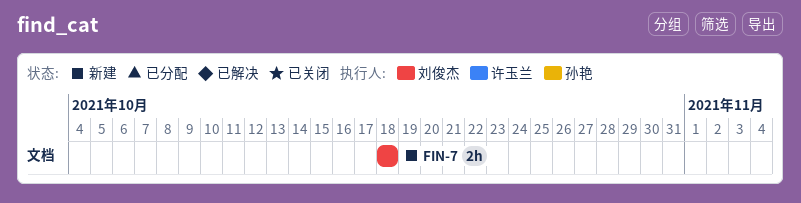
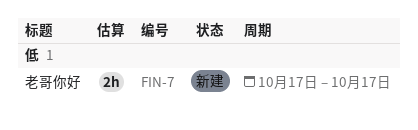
FIN-7, start: Oct 18 -> Oct 17
FIN-7, due: Oct 18 -> Oct 17

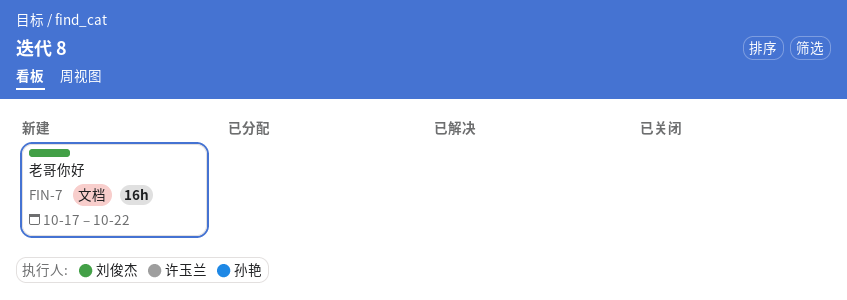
FIN-7, estimate: 2h -> 16h
FIN-7, due: Oct 17 -> Oct 22

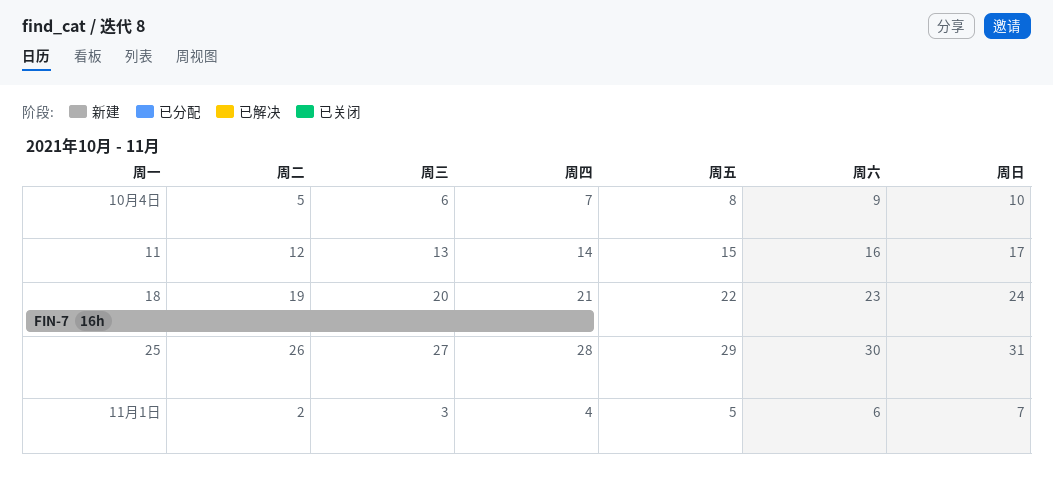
FIN-7, start: Oct 17 -> Oct 18
FIN-7, due: Oct 22 -> Oct 21

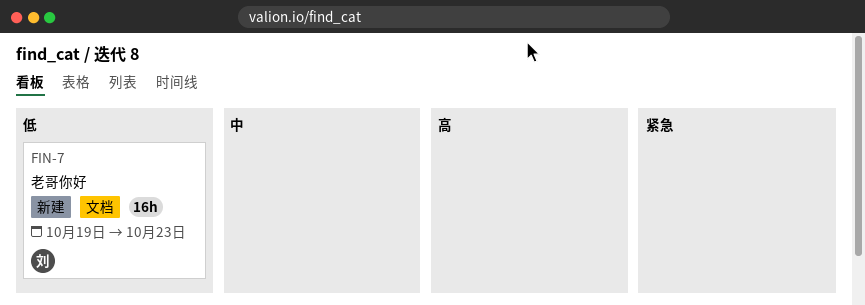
FIN-7, start: Oct 18 -> Oct 19
FIN-7, due: Oct 21 -> Oct 23

